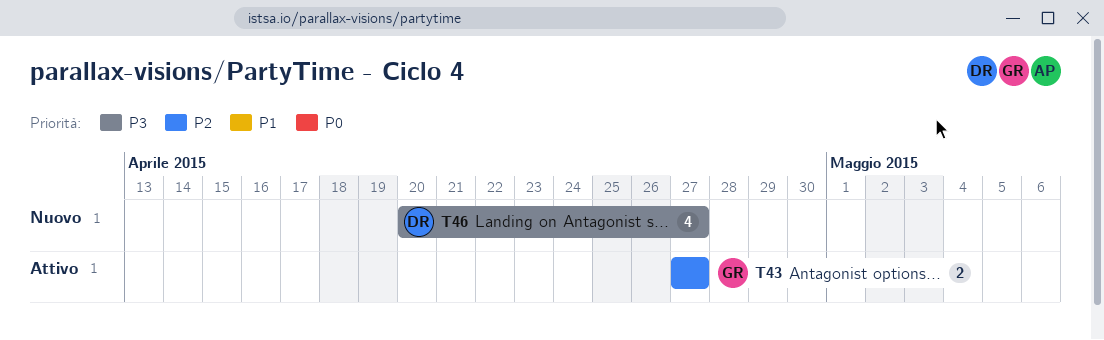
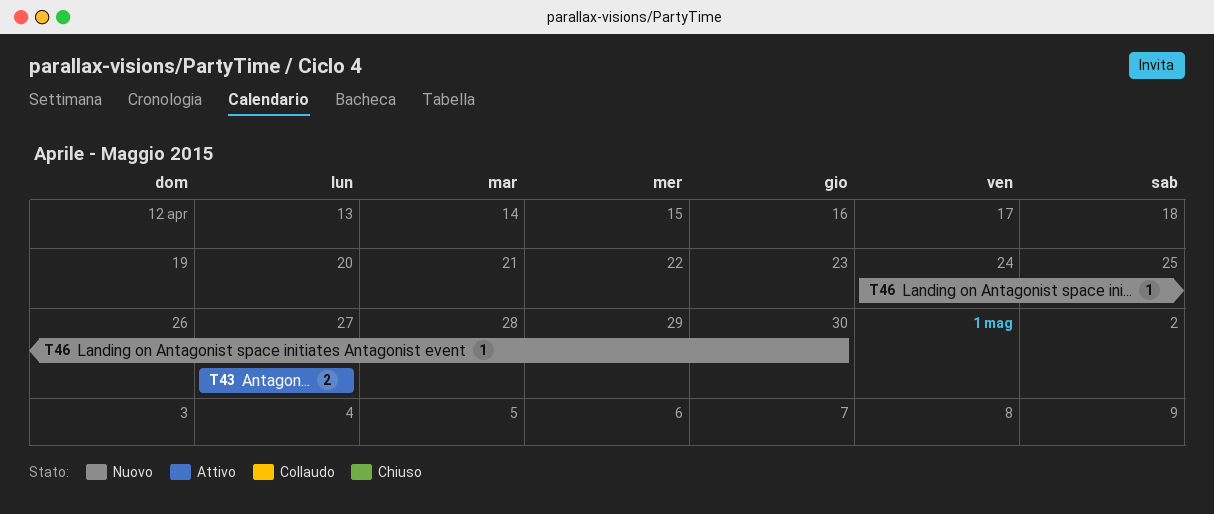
T46, estimate: 4 -> 1
T46, start: Apr 20 -> Apr 24
T46, due: Apr 27 -> Apr 30

